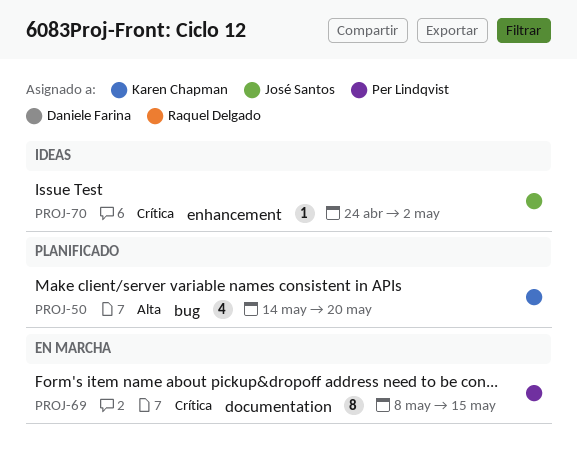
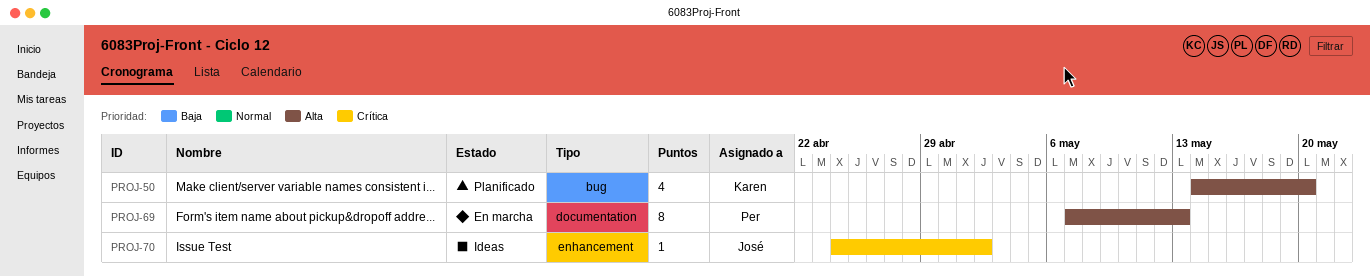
PROJ-69, priority: Crítica -> Alta
PROJ-69, start: May 8 -> May 7
PROJ-69, due: May 15 -> May 13

